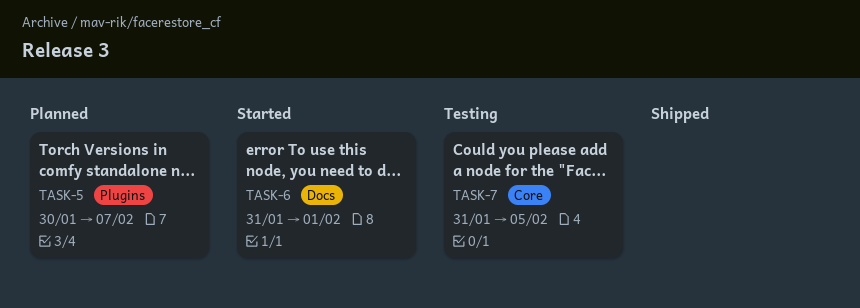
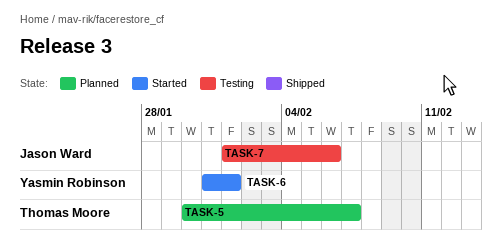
TASK-7, start: Jan 31 -> Feb 1
TASK-7, due: Feb 5 -> Feb 6

